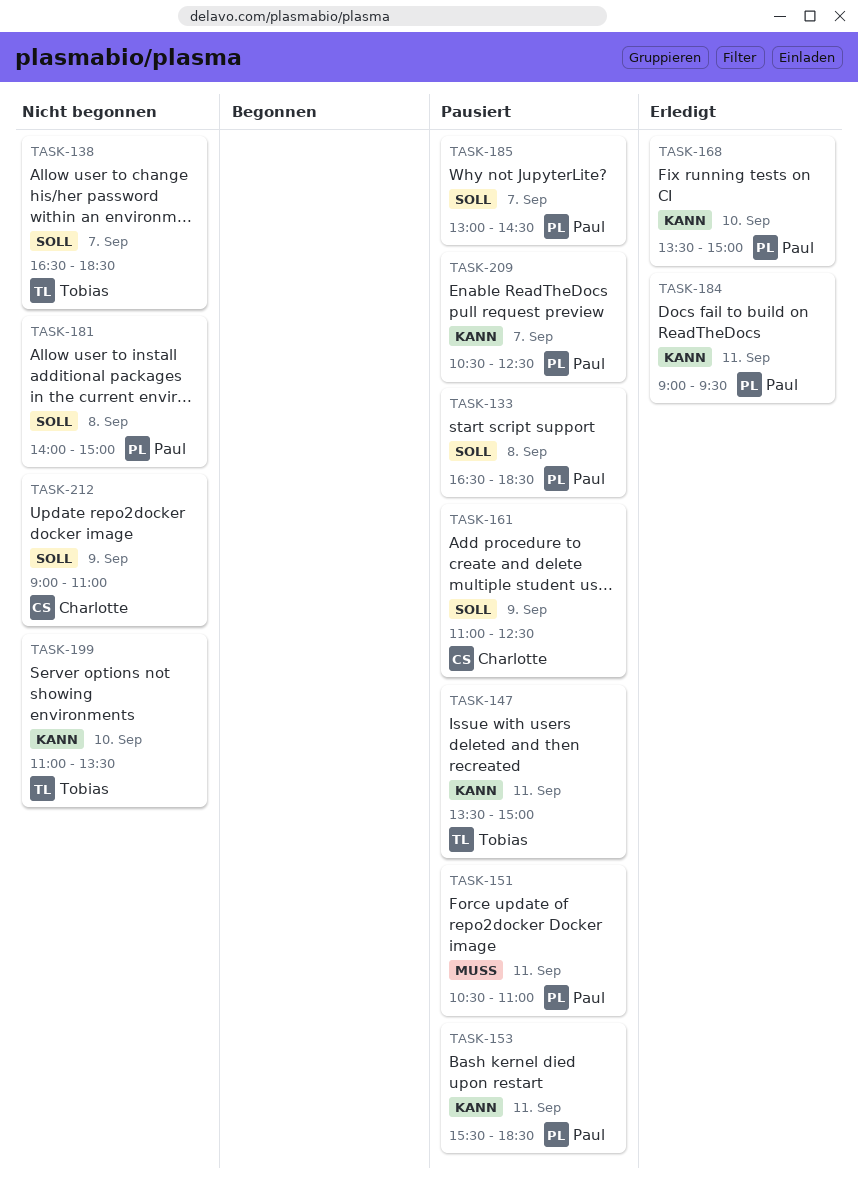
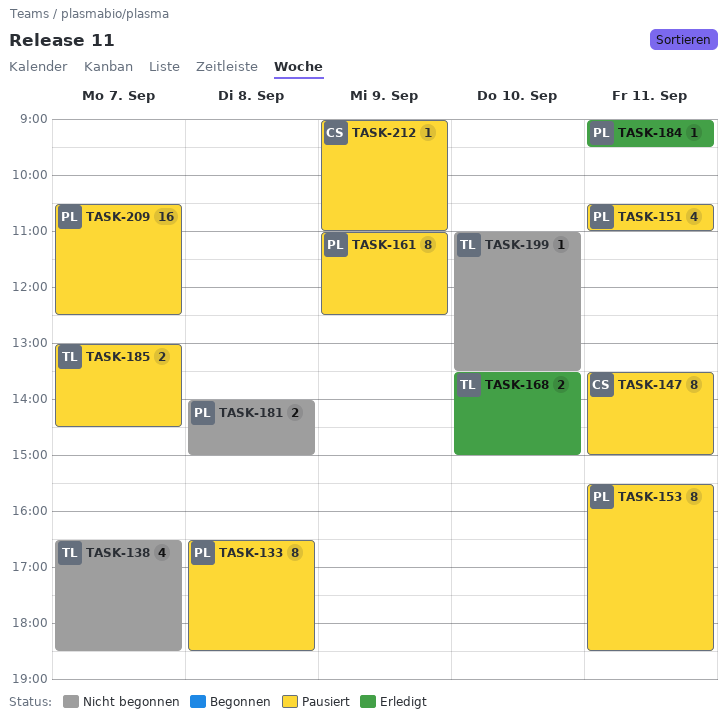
TASK-147, owner: Tobias -> Charlotte
TASK-161, owner: Charlotte -> Paul
TASK-168, owner: Paul -> Tobias
TASK-185, owner: Paul -> Tobias
TASK-212, status: Nicht begonnen -> Pausiert

